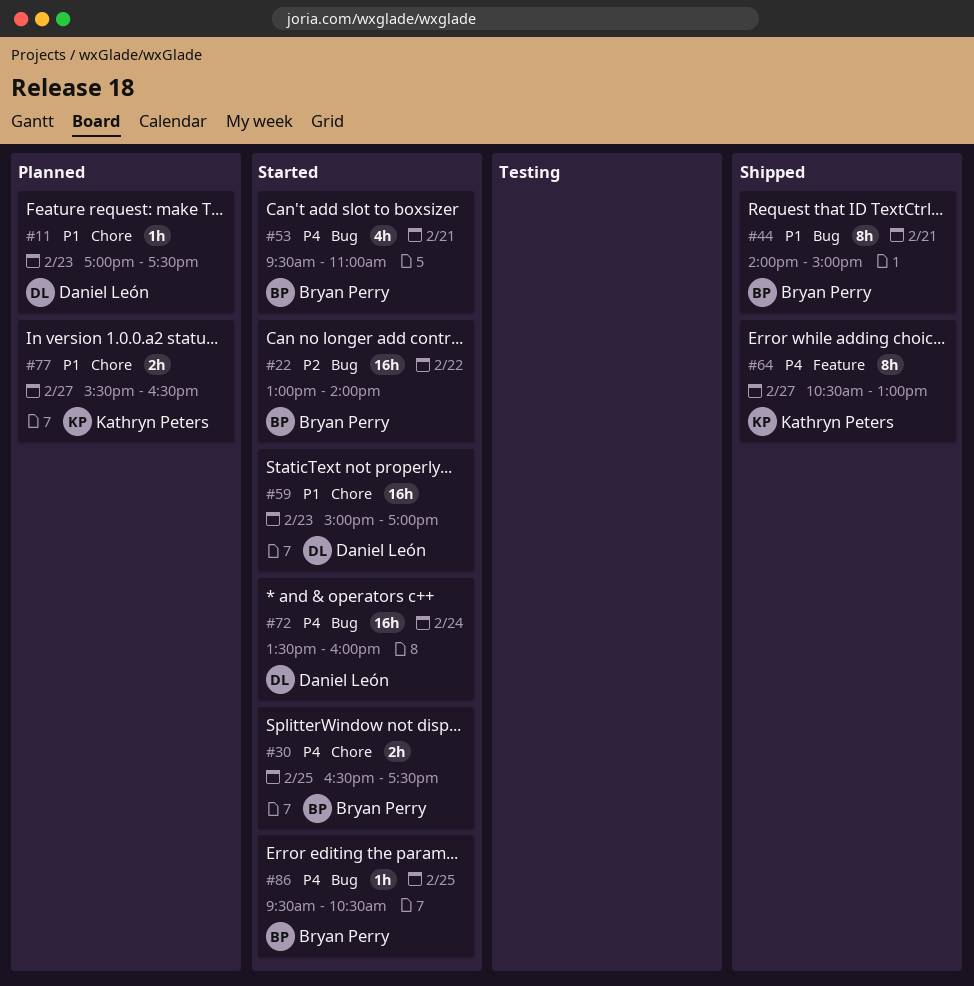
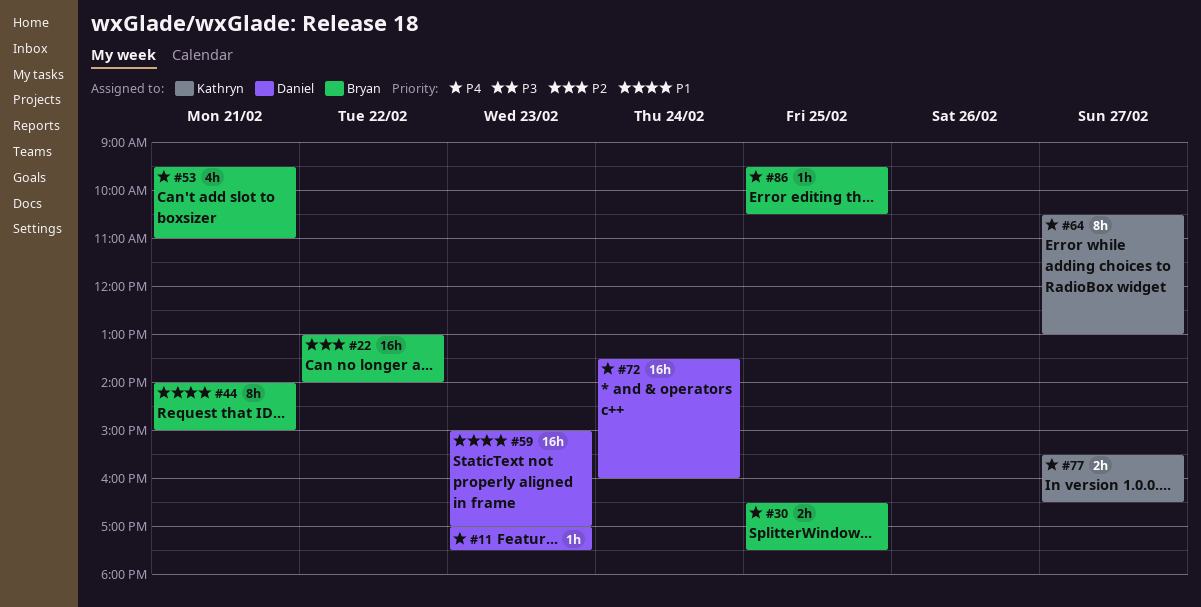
#11, priority: P1 -> P4
#77, priority: P1 -> P4

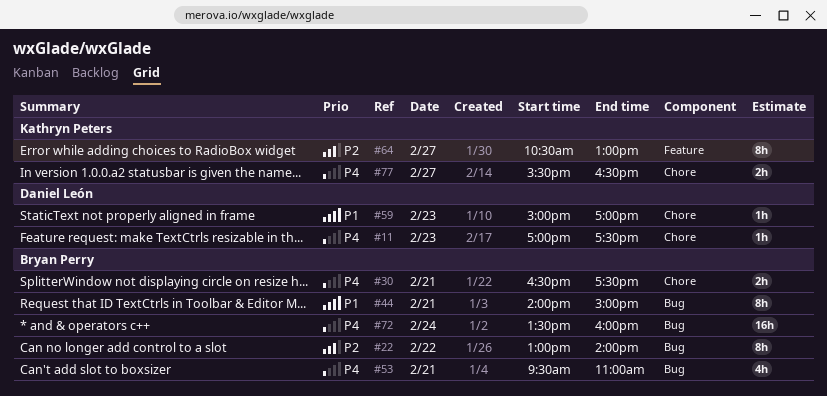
#22, estimate: 16h -> 8h
#30, day: Feb 25 -> Feb 21
#59, estimate: 16h -> 1h
#64, priority: P4 -> P2
#72, owner: Daniel León -> Bryan Perry
#86: present -> none

